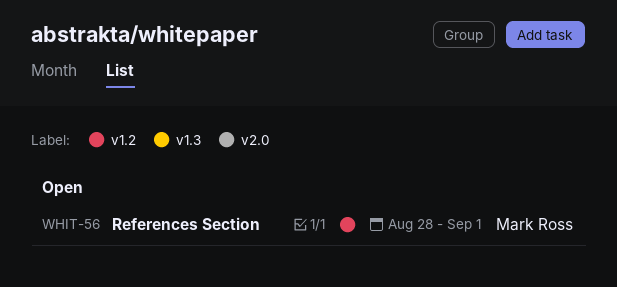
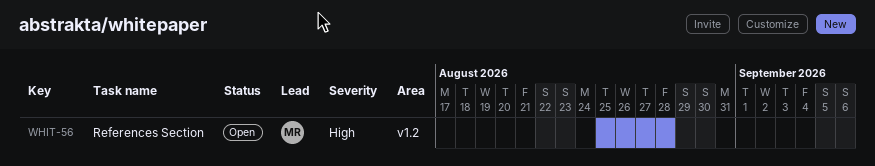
WHIT-56, start: Aug 28 -> Aug 25
WHIT-56, due: Sep 1 -> Aug 28

